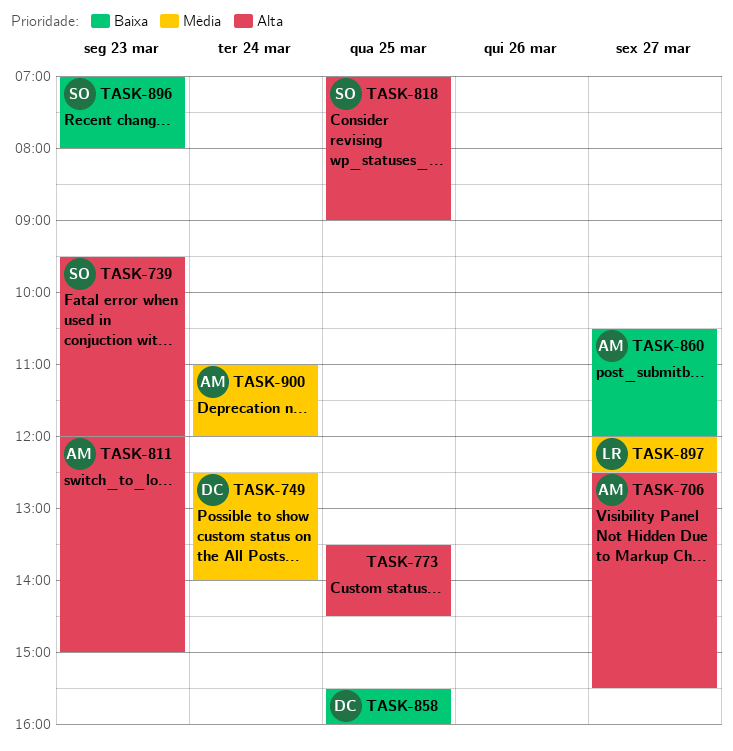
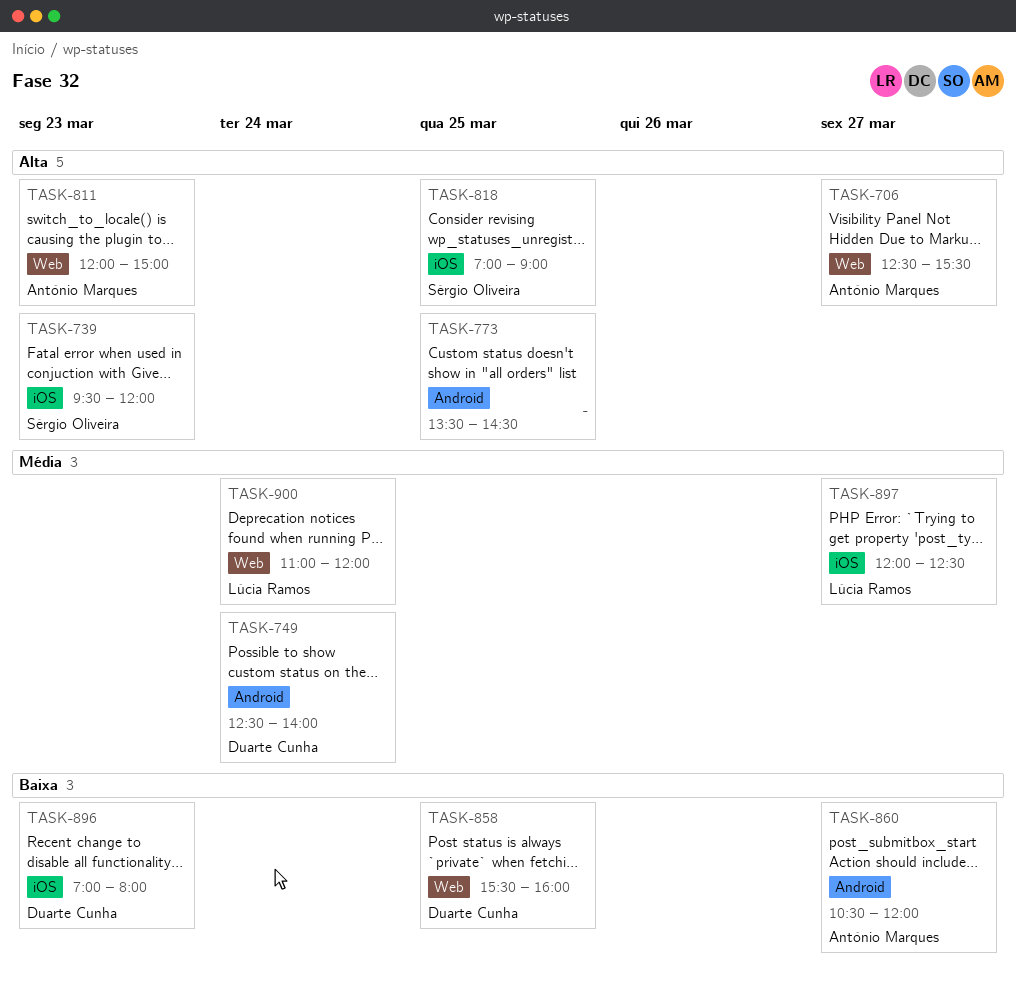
TASK-896, owner: Sérgio Oliveira -> Duarte Cunha
TASK-900, owner: António Marques -> Lúcia Ramos

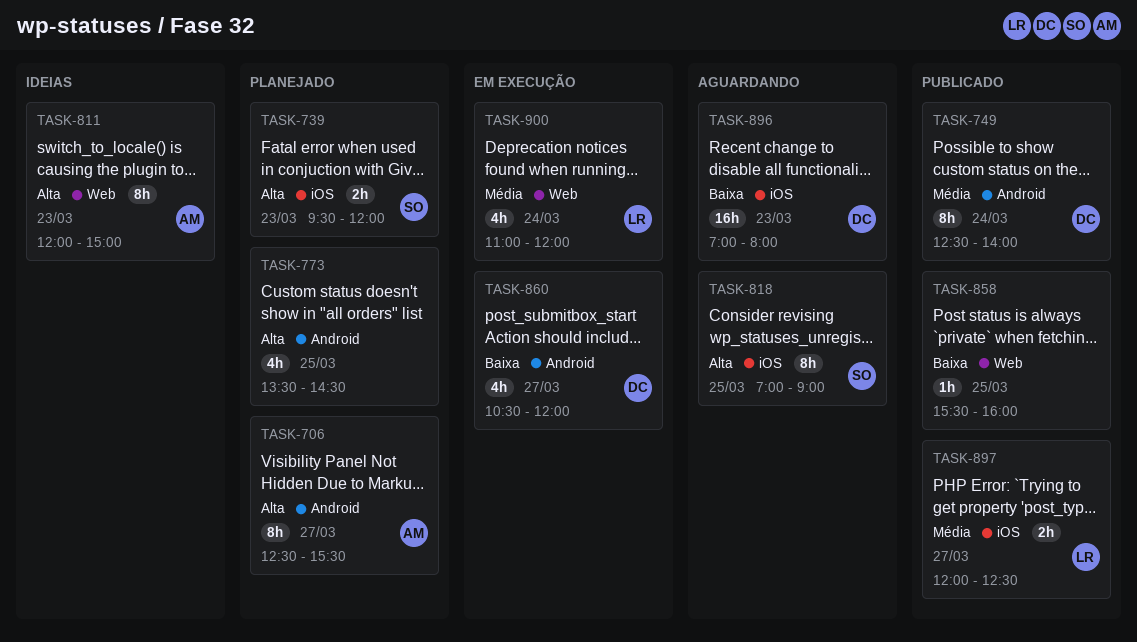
TASK-706, label: Web -> Android
TASK-858, owner: Duarte Cunha -> none
TASK-860, owner: António Marques -> Duarte Cunha

